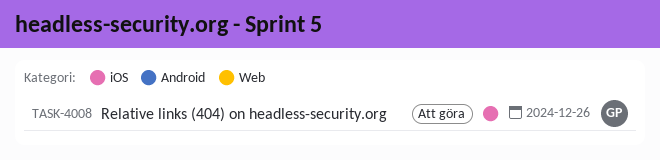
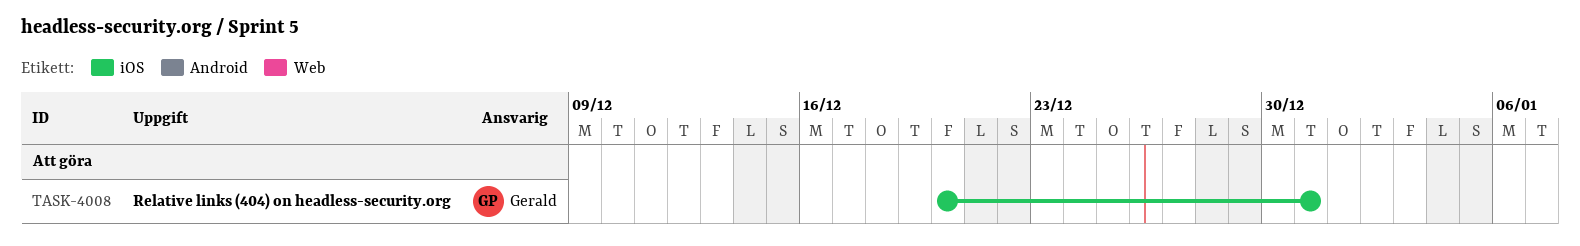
TASK-4008, due: Dec 26 -> Dec 31

